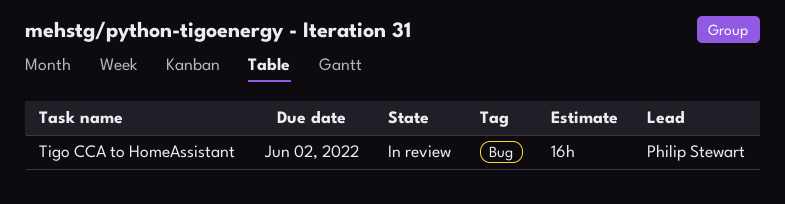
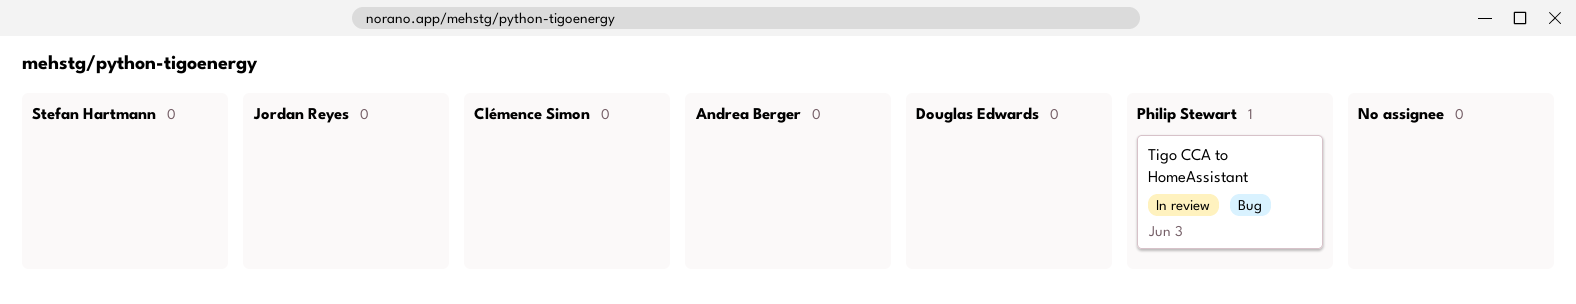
Tigo CCA to HomeAssistant, due: Jun 2 -> Jun 3

